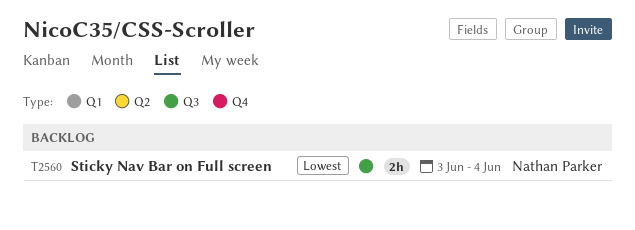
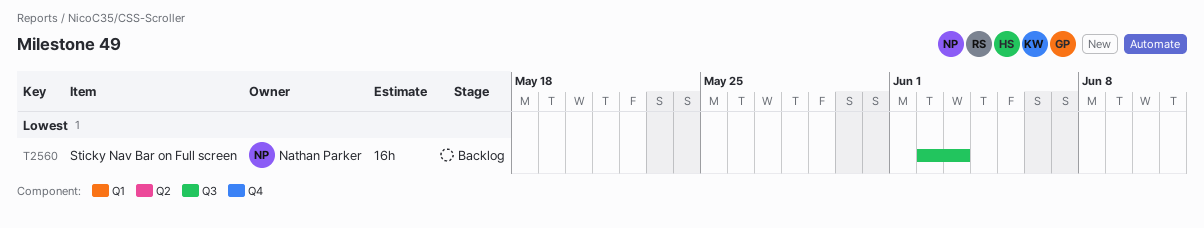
T2560, estimate: 2h -> 16h
T2560, start: Jun 3 -> Jun 2
T2560, due: Jun 4 -> Jun 3

